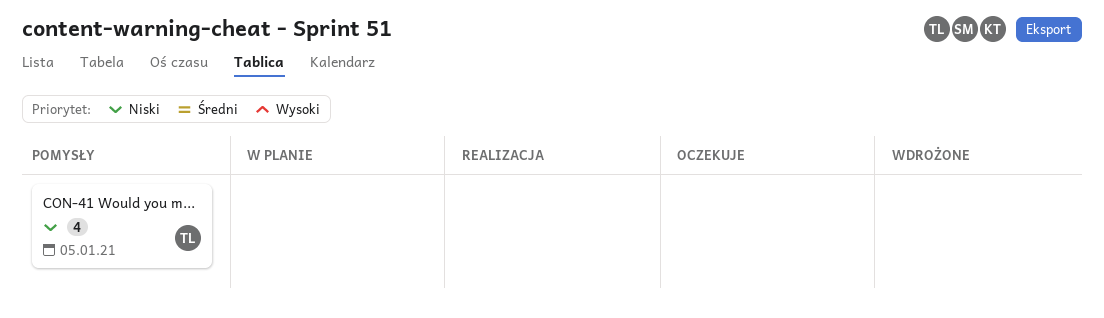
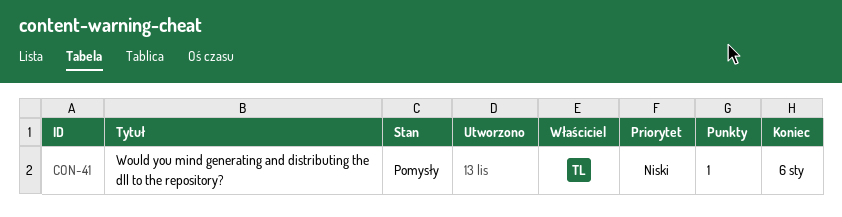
CON-41, estimate: 4 -> 1
CON-41, due: Jan 5 -> Jan 6

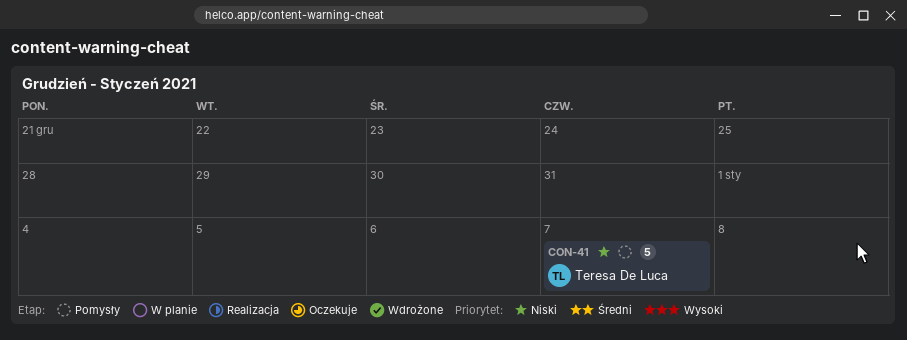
CON-41, estimate: 1 -> 5
CON-41, due: Jan 6 -> Jan 7

